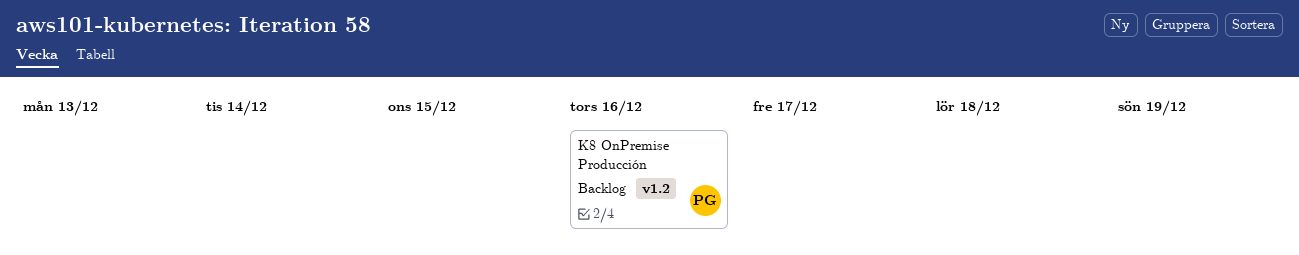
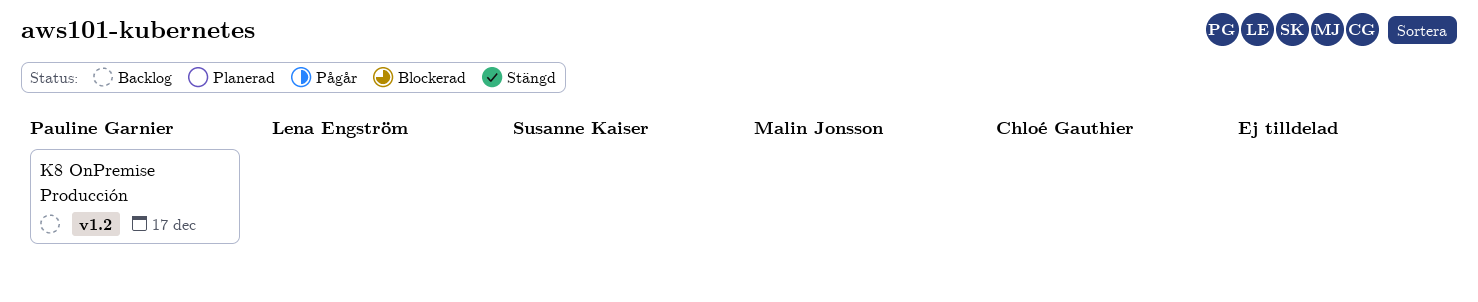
K8 OnPremise Producción, due: Dec 16 -> Dec 17

